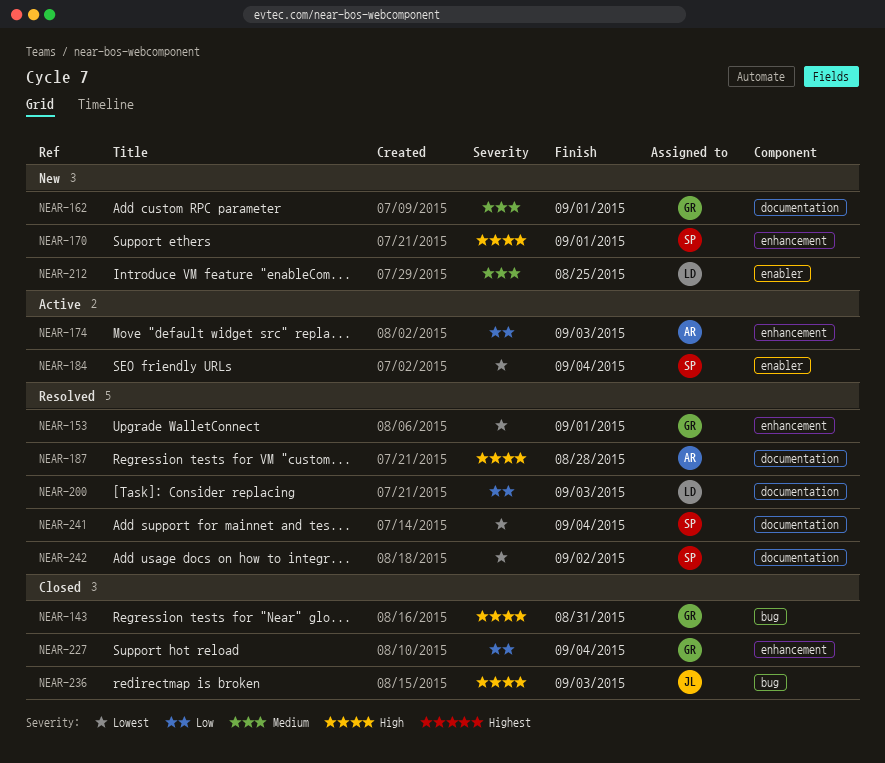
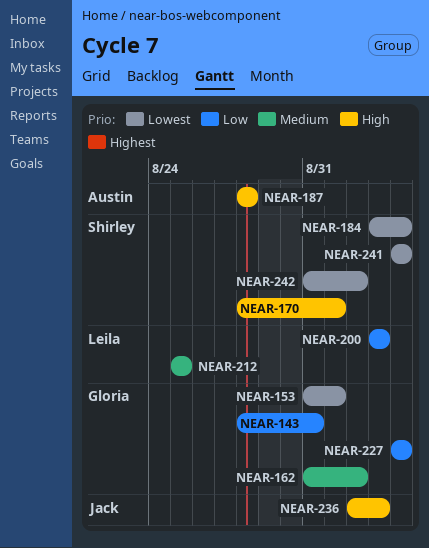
NEAR-143, priority: High -> Low
NEAR-162, due: Sep 1 -> Sep 2
NEAR-174: present -> none

